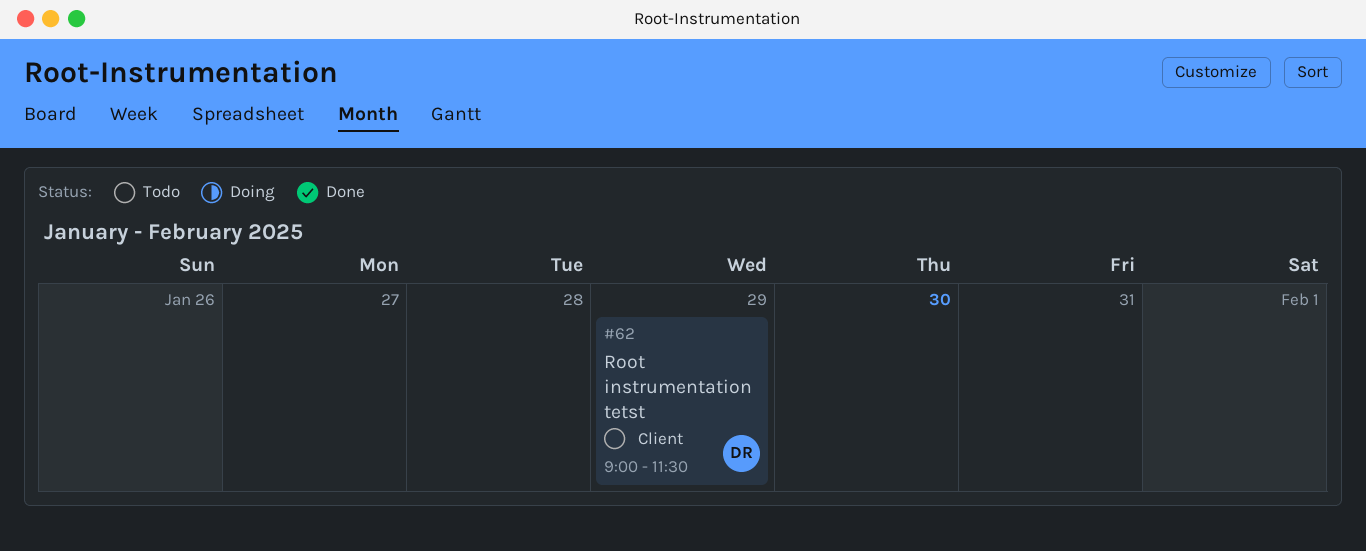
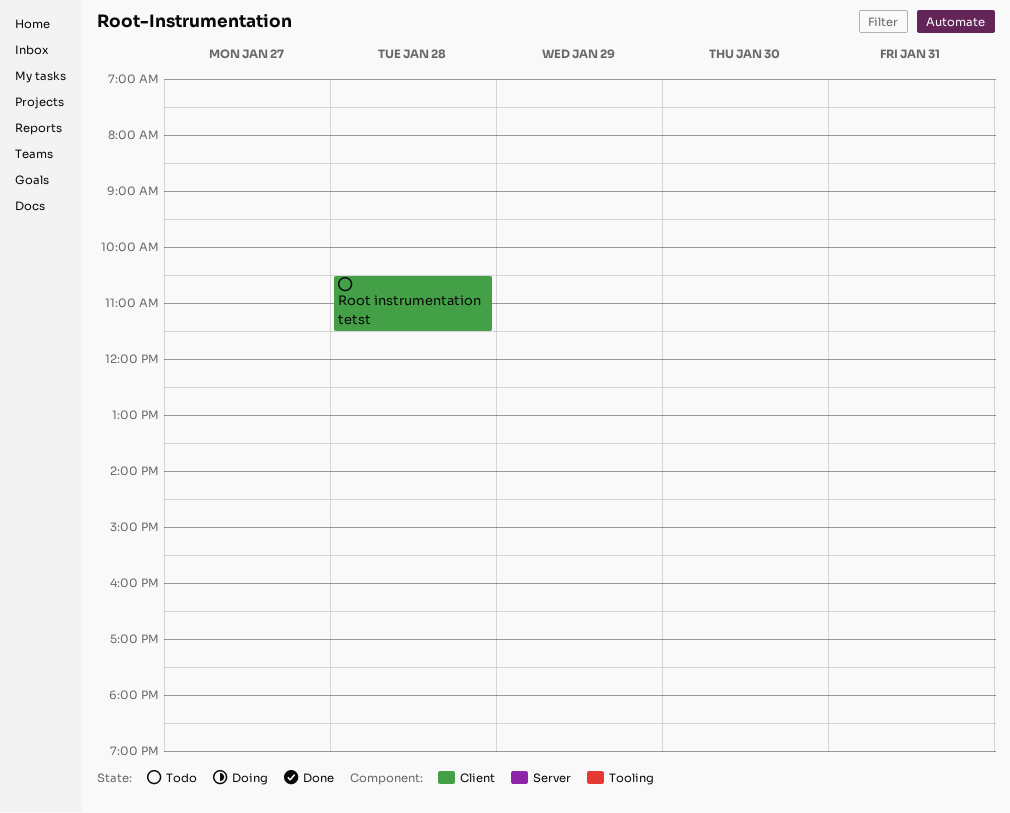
Root instrumentation tetst, day: Jan 29 -> Jan 28
Root instrumentation tetst, begins: 09:00 -> 10:30

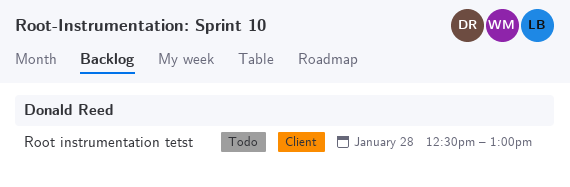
Root instrumentation tetst, begins: 10:30 -> 12:30
Root instrumentation tetst, ends: 11:30 -> 13:00

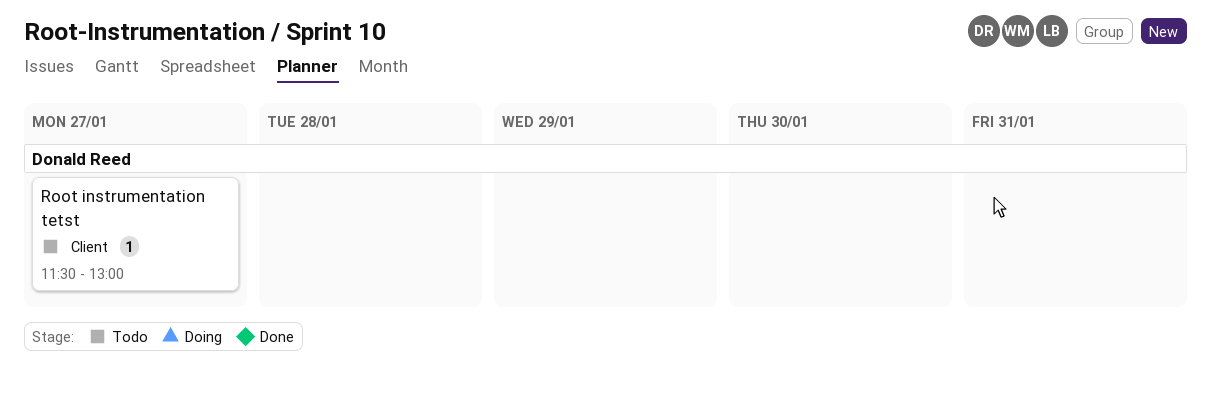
Root instrumentation tetst, day: Jan 28 -> Jan 27
Root instrumentation tetst, begins: 12:30 -> 11:30

